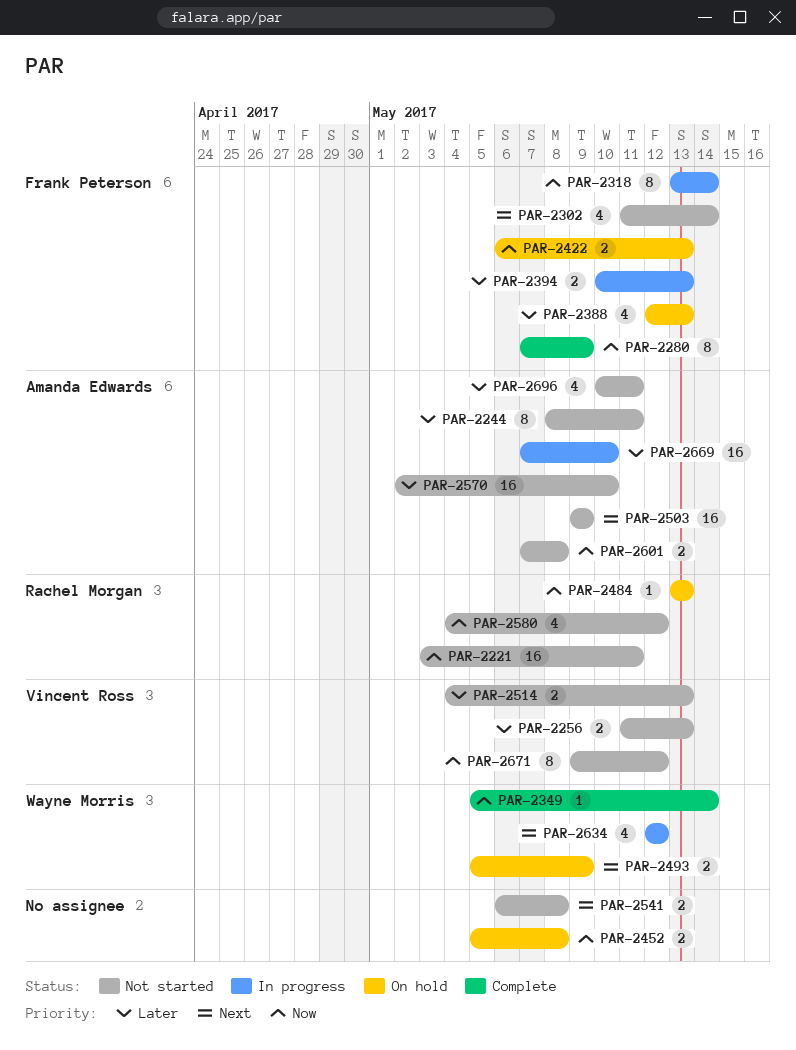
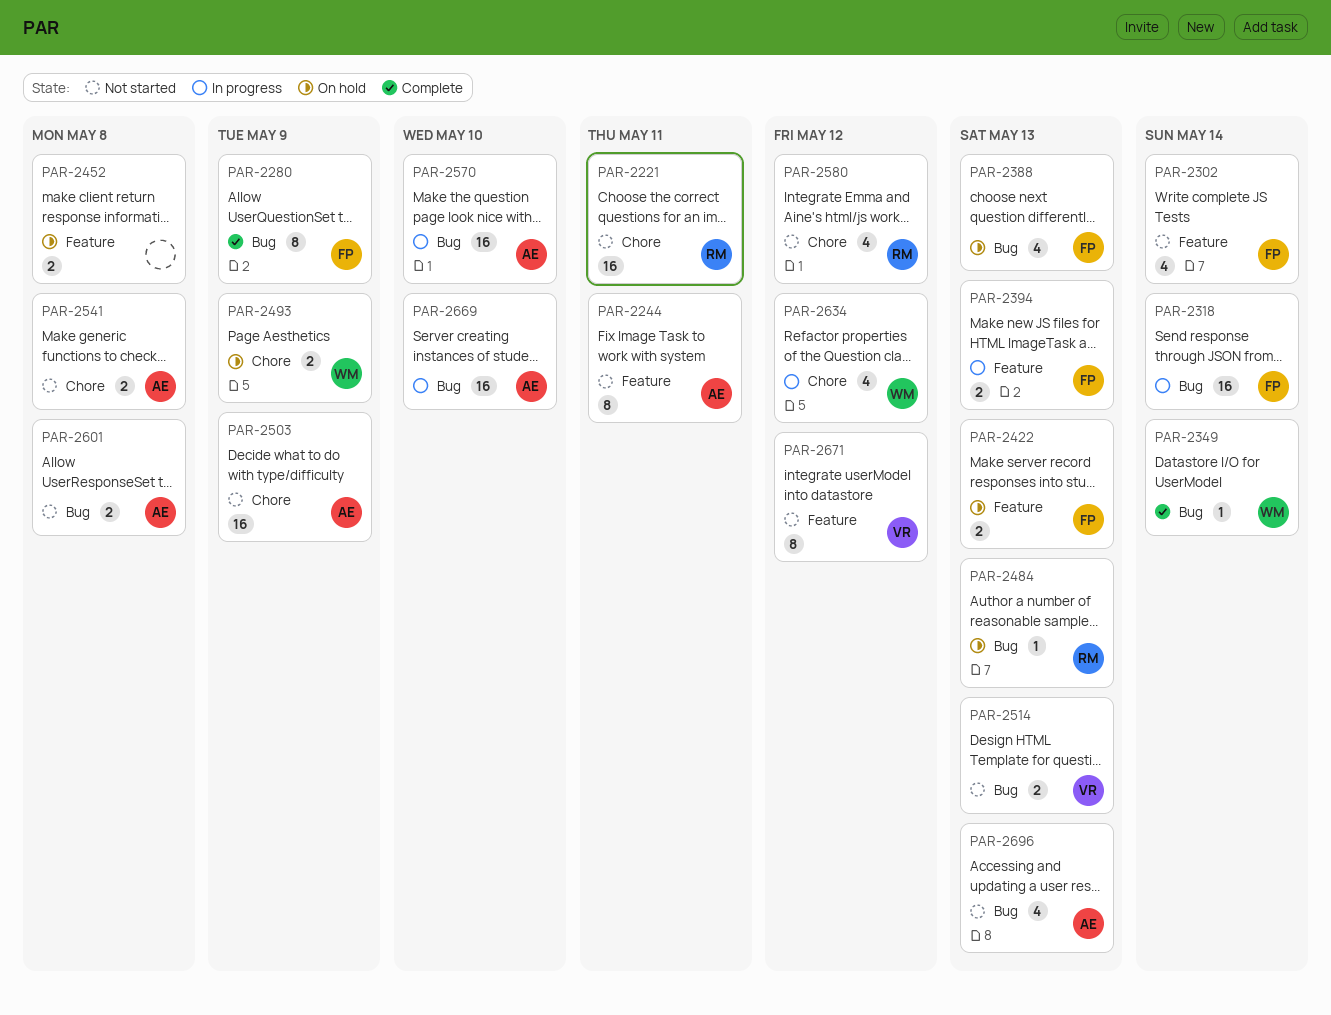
PAR-2256: present -> none
PAR-2318, estimate: 8 -> 16
PAR-2541, owner: none -> Amanda Edwards
PAR-2570, status: Not started -> In progress
PAR-2696, due: May 11 -> May 13

